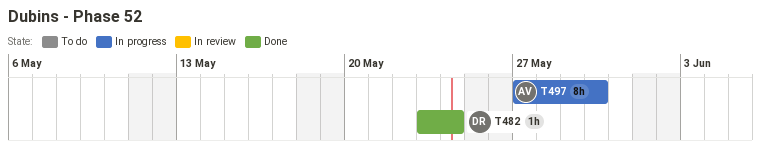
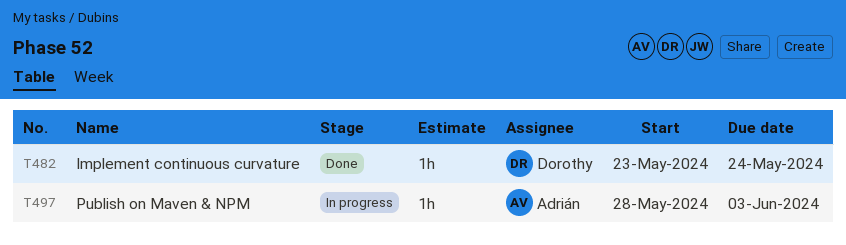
T497, estimate: 8h -> 1h
T497, start: May 27 -> May 28
T497, due: May 30 -> Jun 3

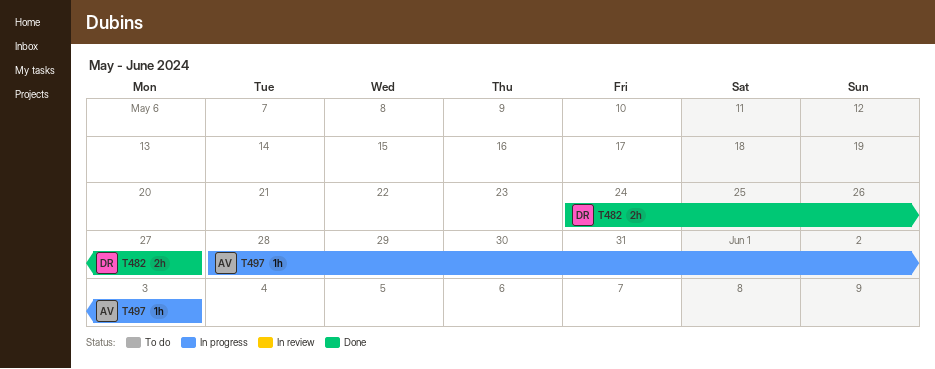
T482, estimate: 1h -> 2h
T482, start: May 23 -> May 24
T482, due: May 24 -> May 27

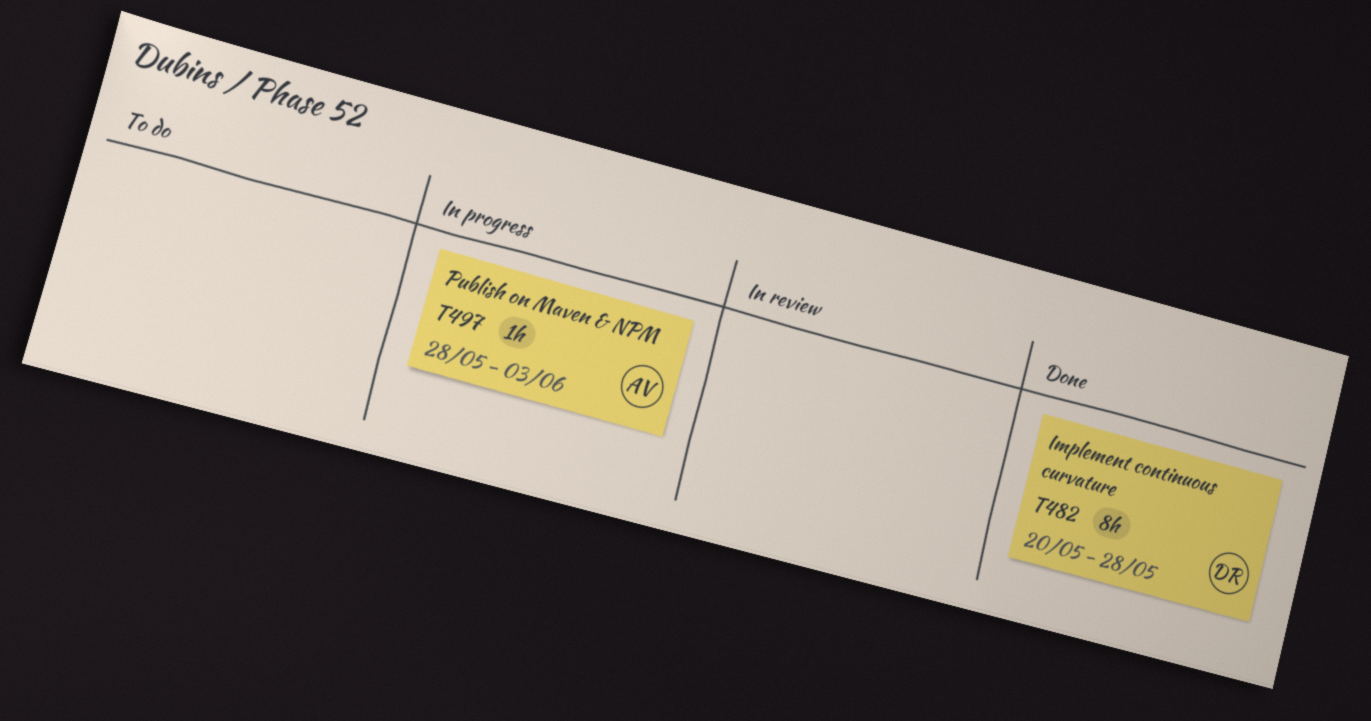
T482, estimate: 2h -> 8h
T482, start: May 24 -> May 20
T482, due: May 27 -> May 28

